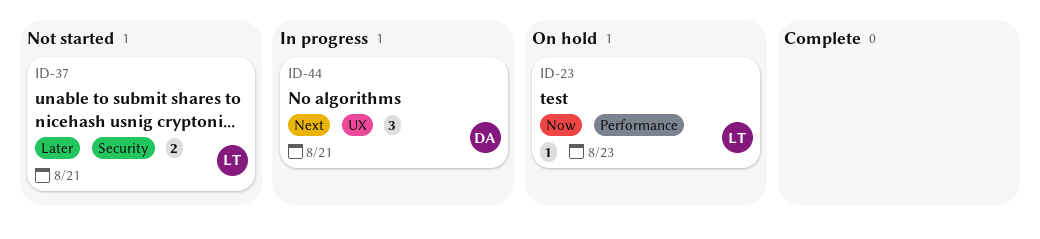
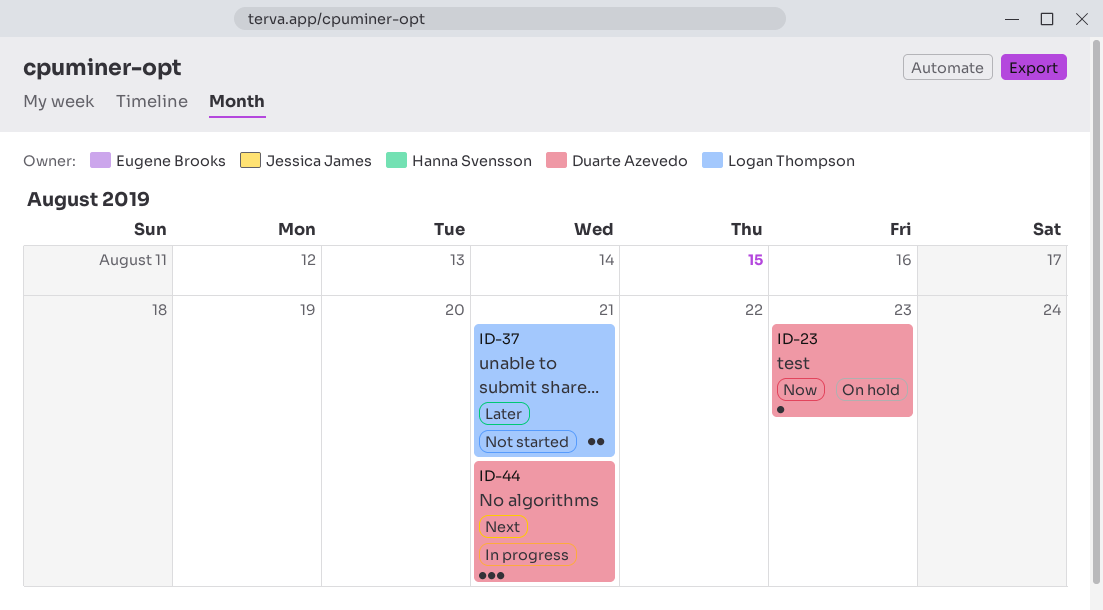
ID-23, owner: Logan Thompson -> Duarte Azevedo

